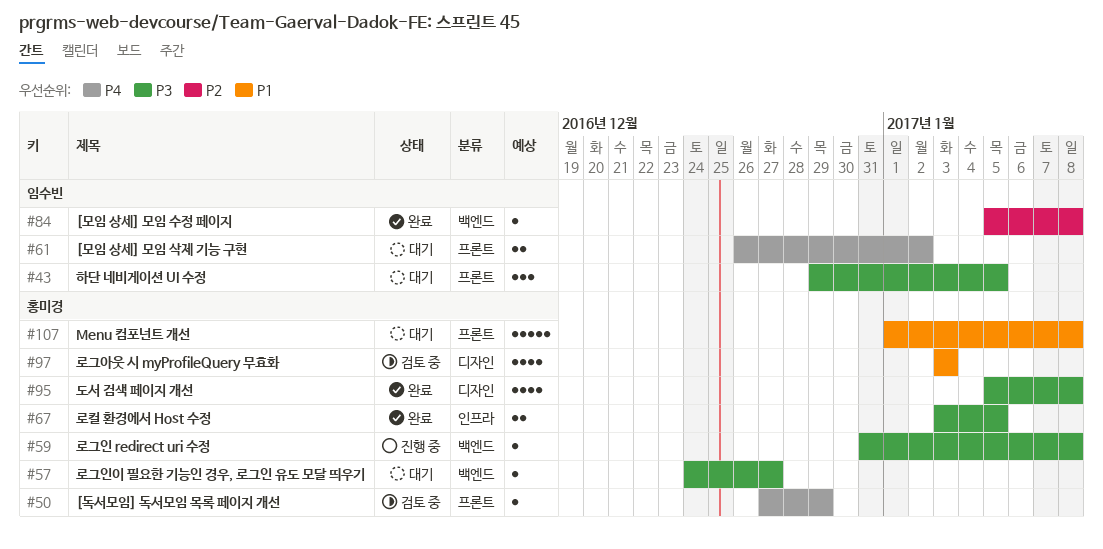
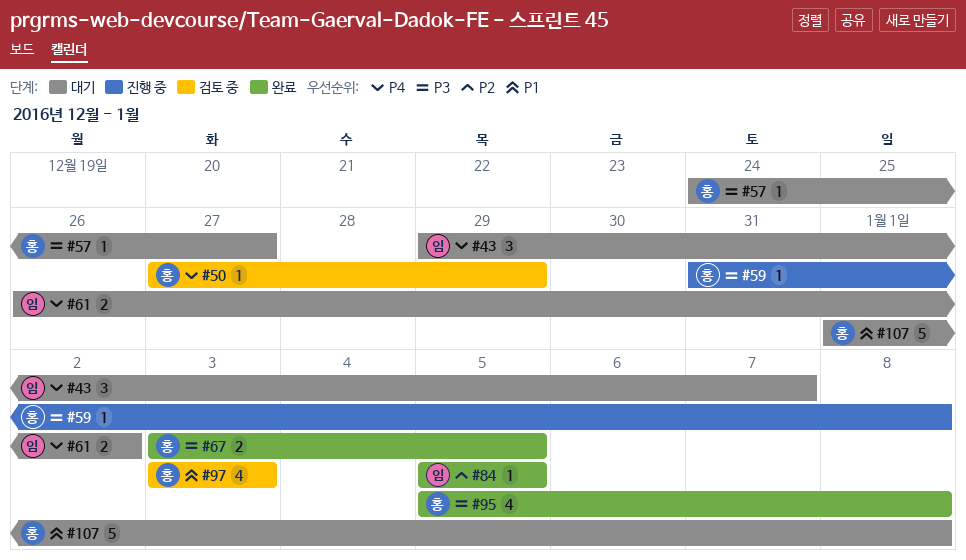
#43, priority: P3 -> P4
#43, due: Jan 5 -> Jan 7
#84, due: Jan 8 -> Jan 5

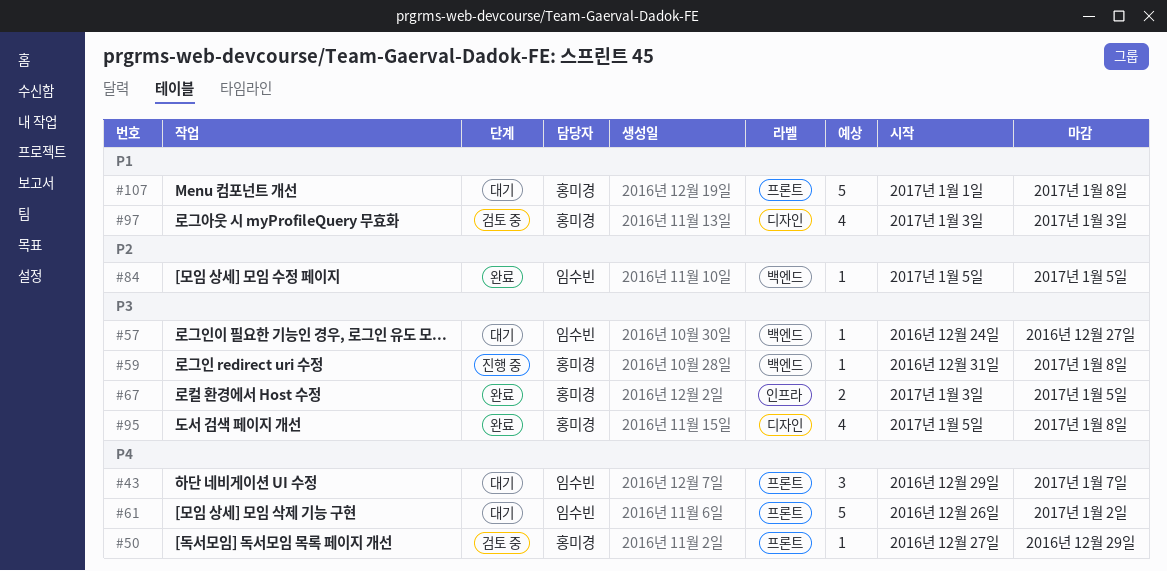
#57, owner: 홍미경 -> 임수빈
#61, estimate: 2 -> 5

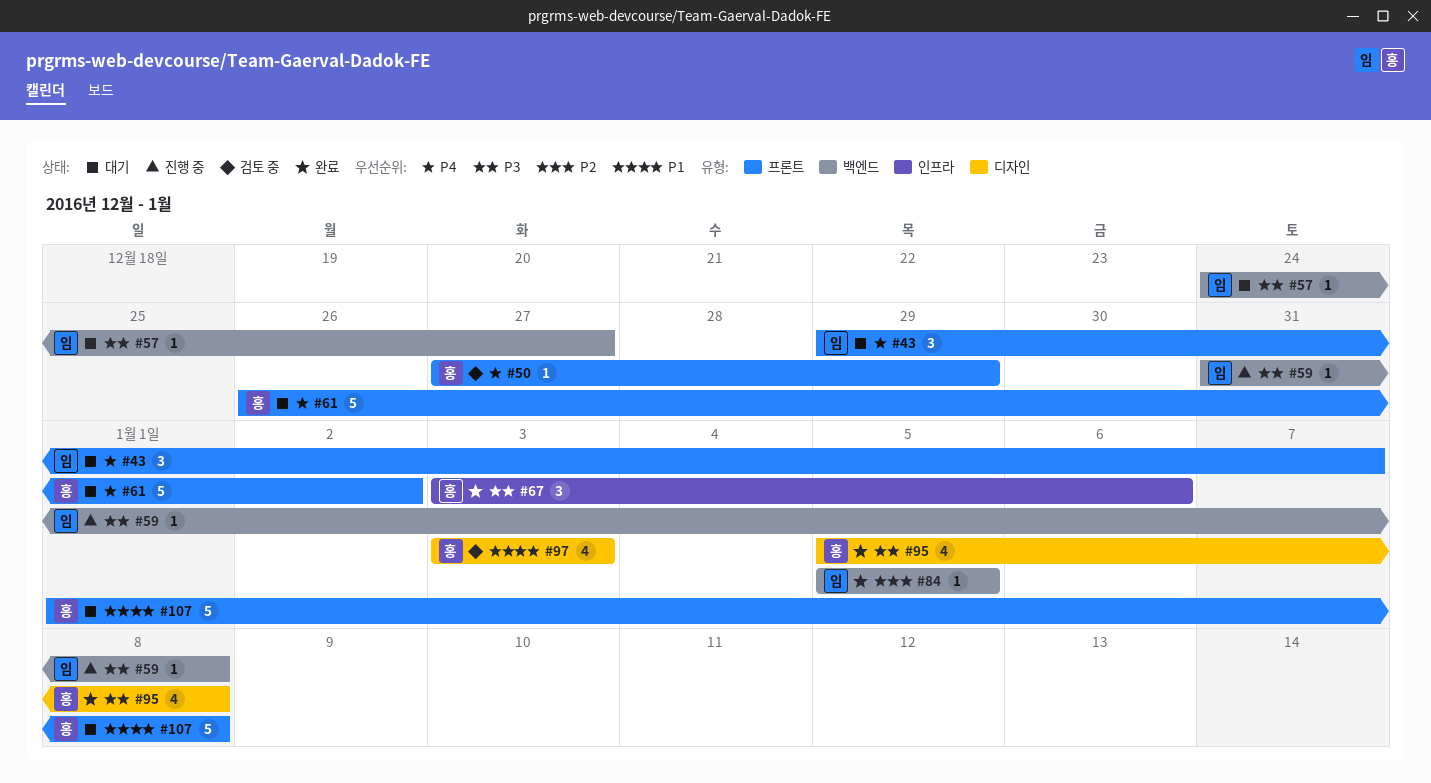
#59, owner: 홍미경 -> 임수빈
#61, owner: 임수빈 -> 홍미경
#67, estimate: 2 -> 3
#67, due: Jan 5 -> Jan 6

